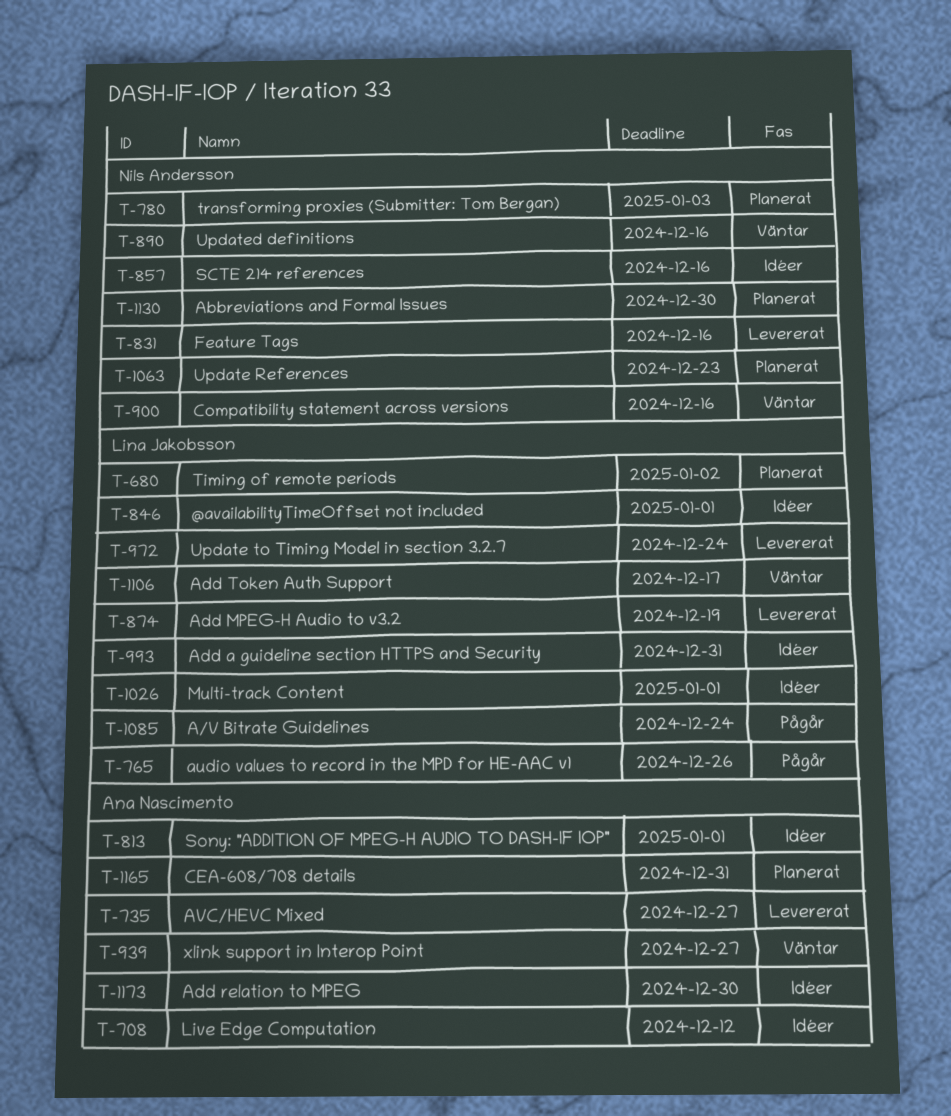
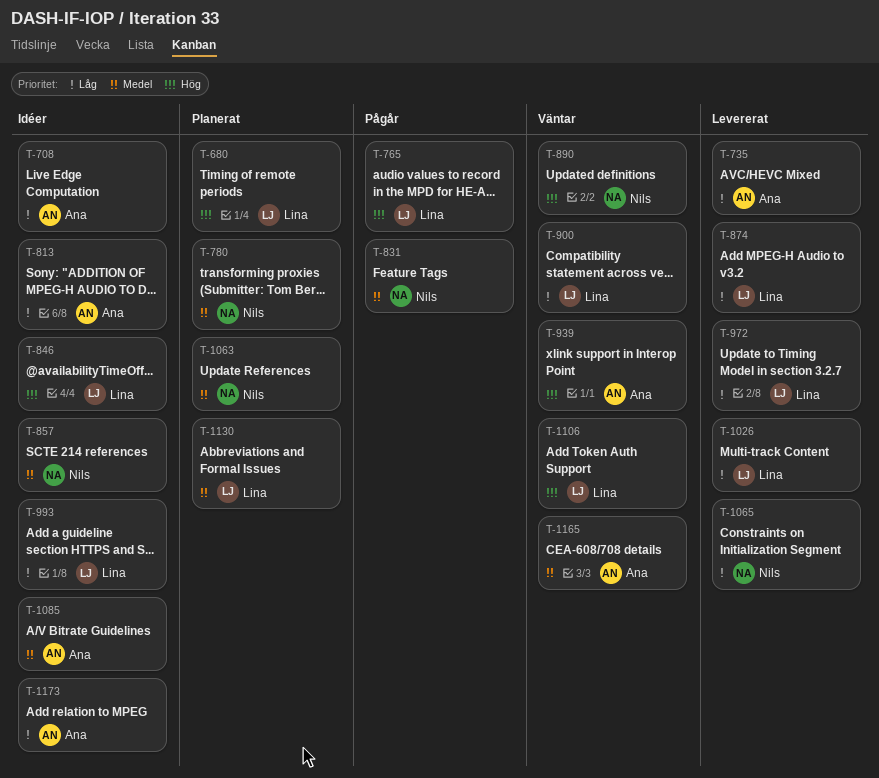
T-831, status: Levererat -> Pågår
T-900, owner: Nils Andersson -> Lina Jakobsson
T-1026, status: Idéer -> Levererat
T-1065: none -> present
T-1085, status: Pågår -> Idéer
T-1085, owner: Lina Jakobsson -> Ana Nascimento
T-1130, owner: Nils Andersson -> Lina Jakobsson
T-1165, status: Planerat -> Väntar

